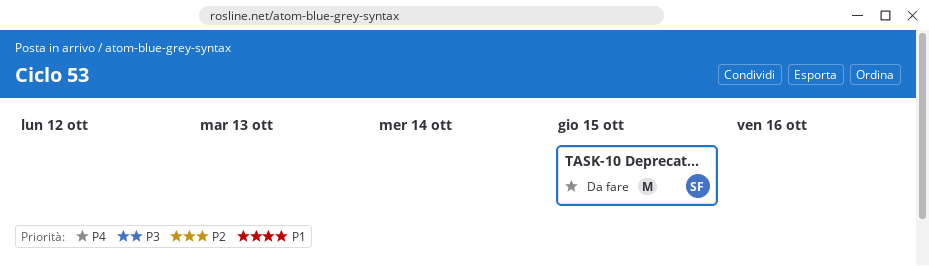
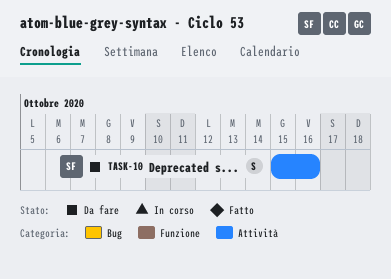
TASK-10, estimate: M -> S
TASK-10, due: Oct 15 -> Oct 16

